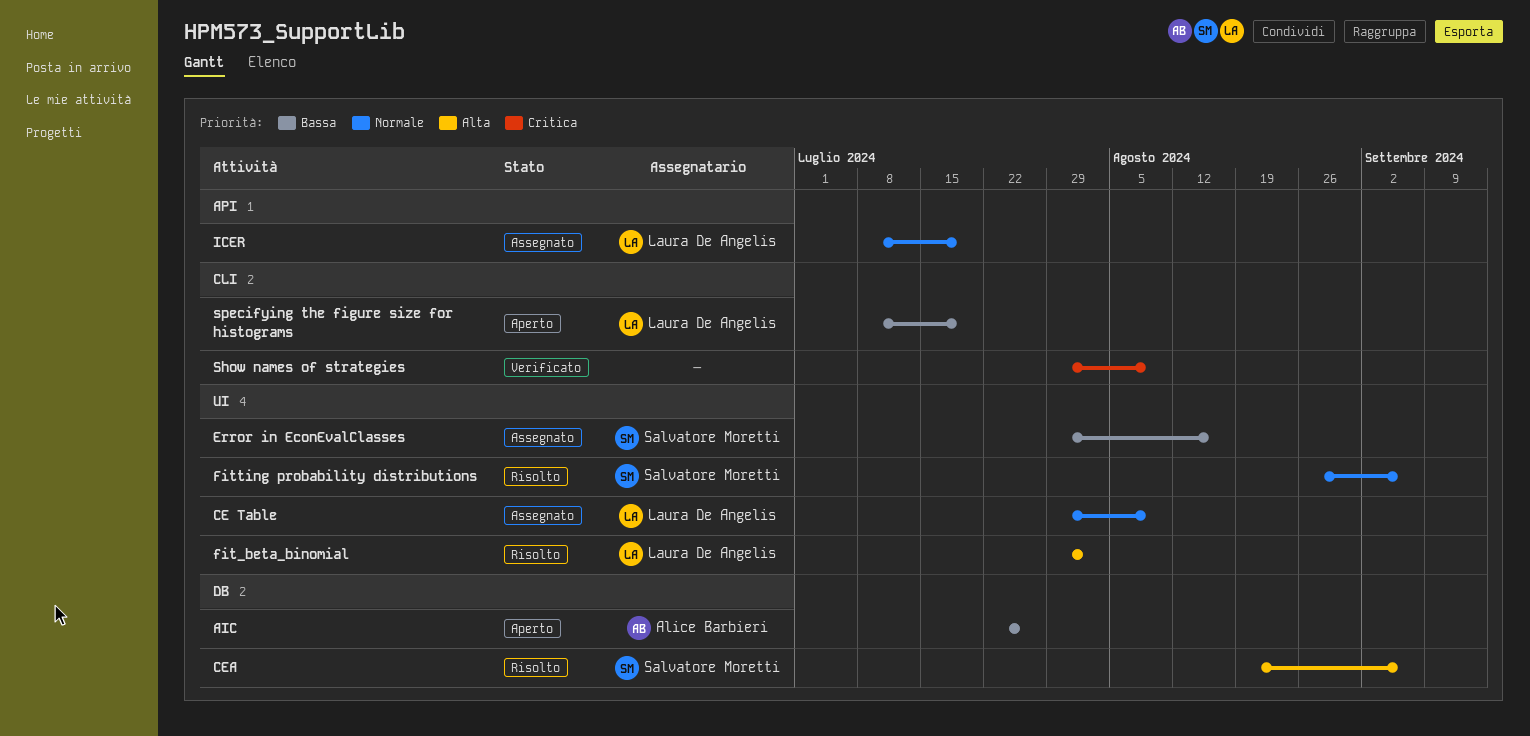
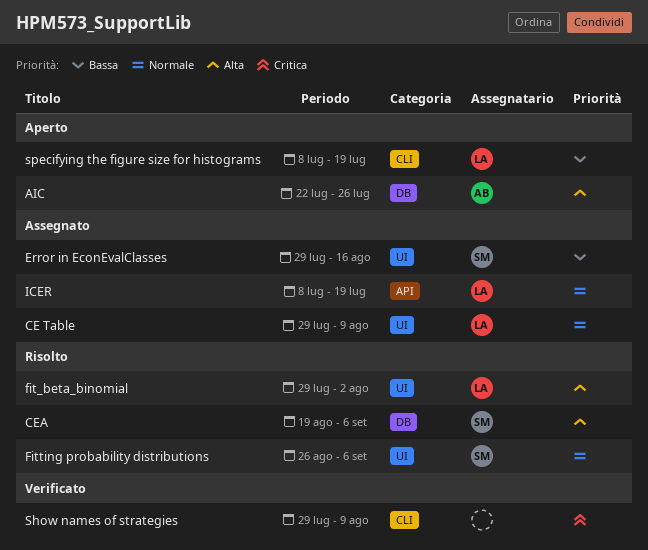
AIC, priority: Bassa -> Alta

